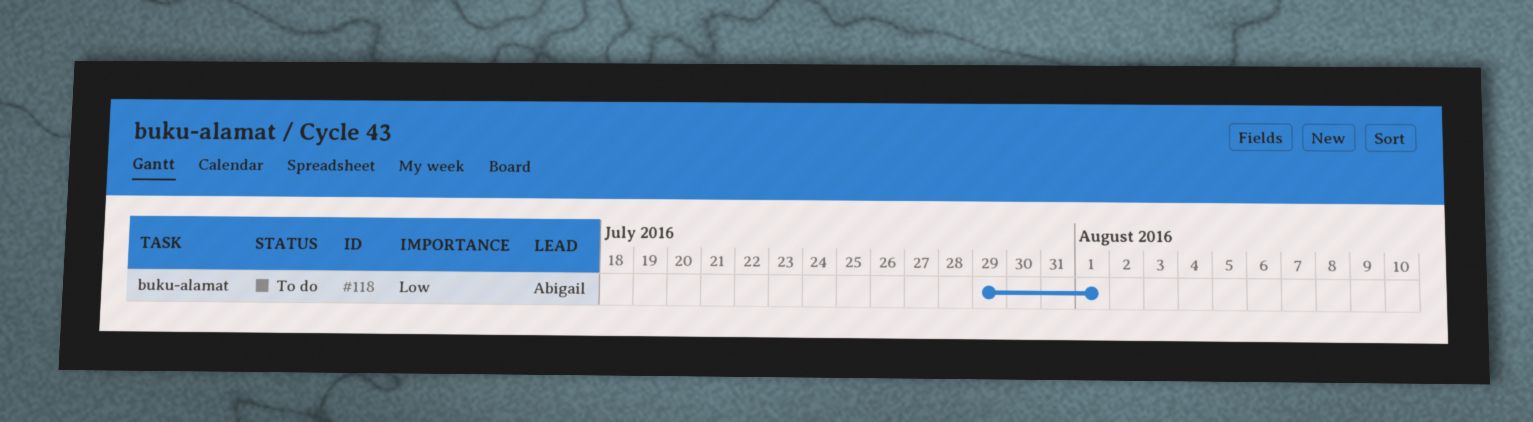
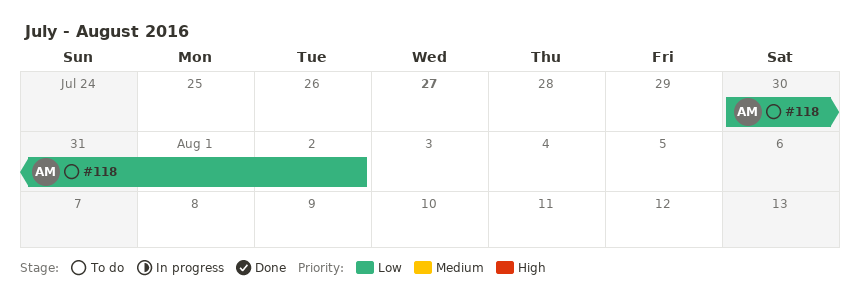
#118, start: Jul 29 -> Jul 30
#118, due: Aug 1 -> Aug 2

